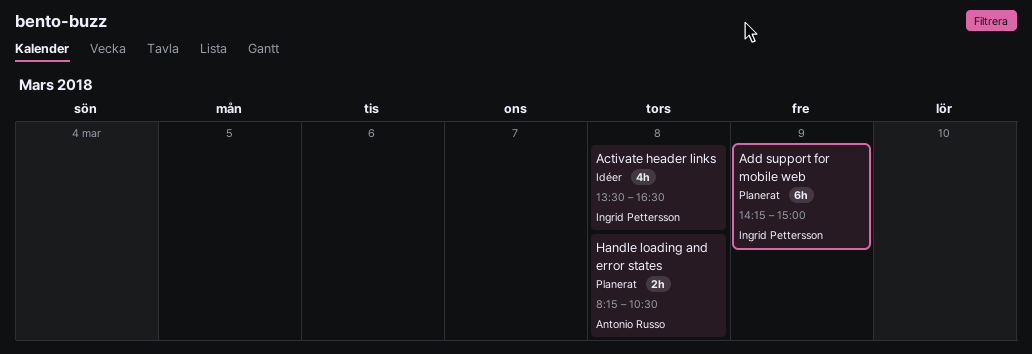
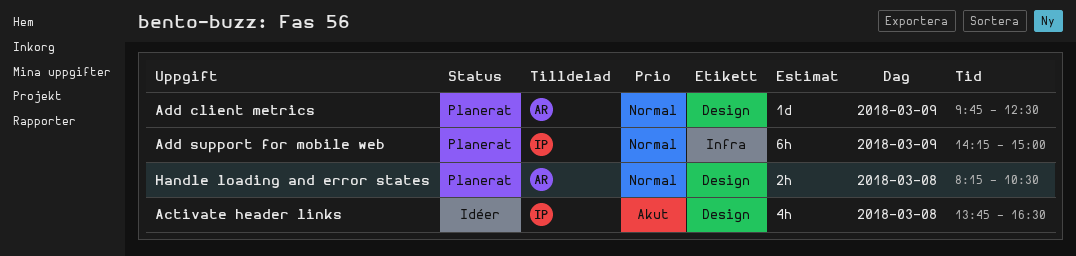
Activate header links, begins: 13:30 -> 13:45
Add client metrics: none -> present

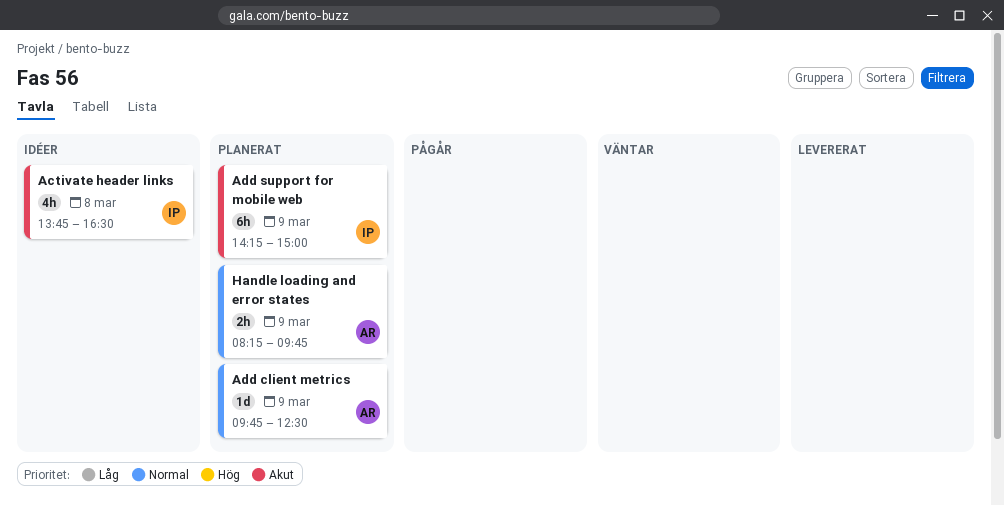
Add support for mobile web, priority: Normal -> Akut
Handle loading and error states, day: Mar 8 -> Mar 9
Handle loading and error states, ends: 10:30 -> 09:45

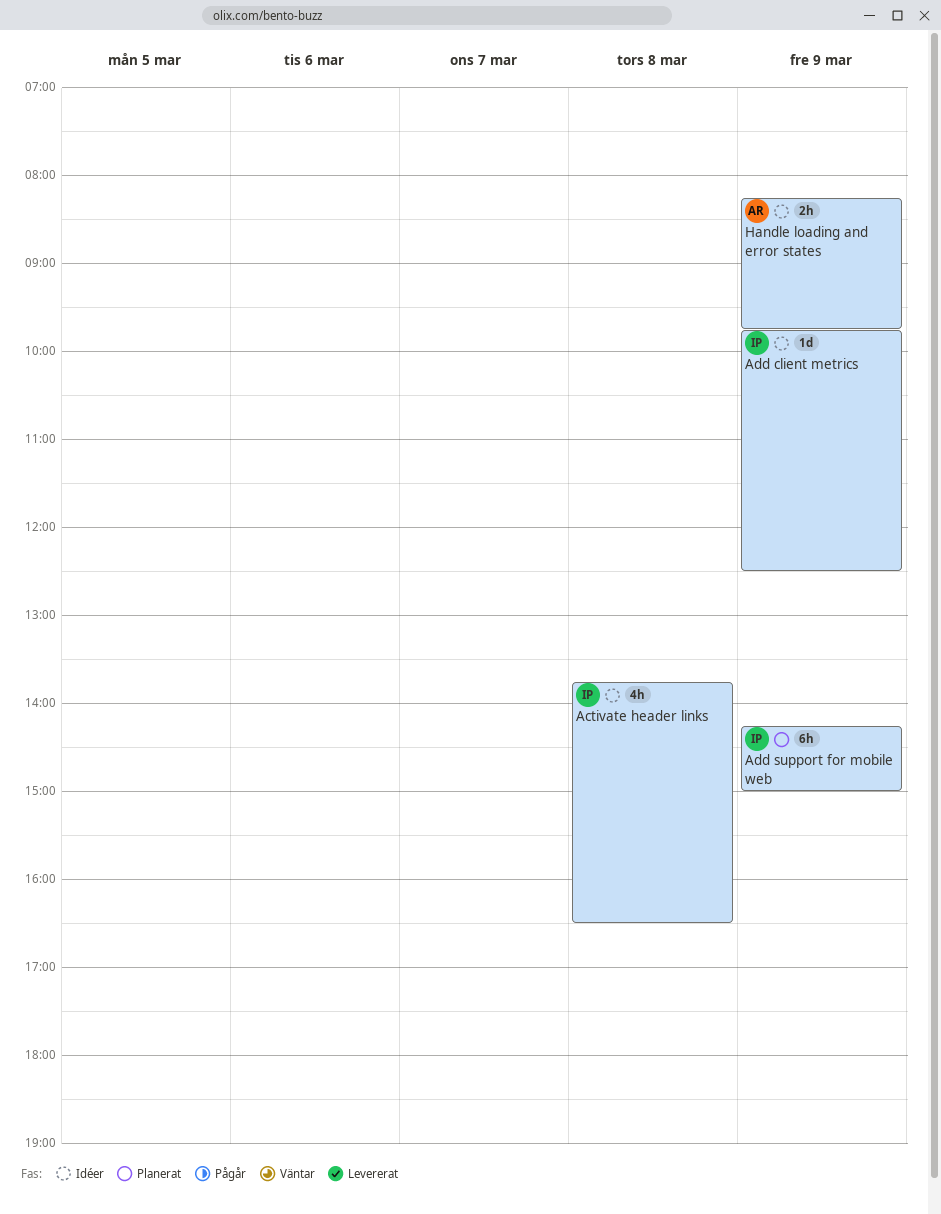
Add client metrics, status: Planerat -> Idéer
Add client metrics, owner: AR -> IP
Handle loading and error states, status: Planerat -> Idéer

